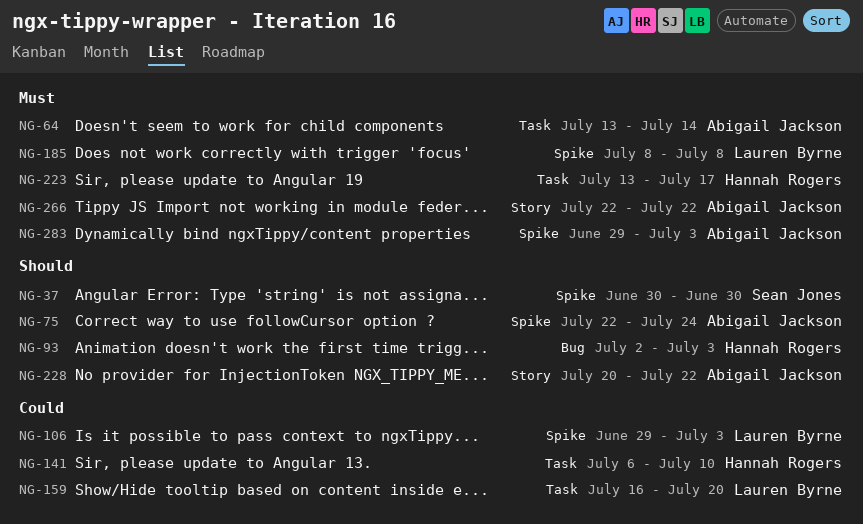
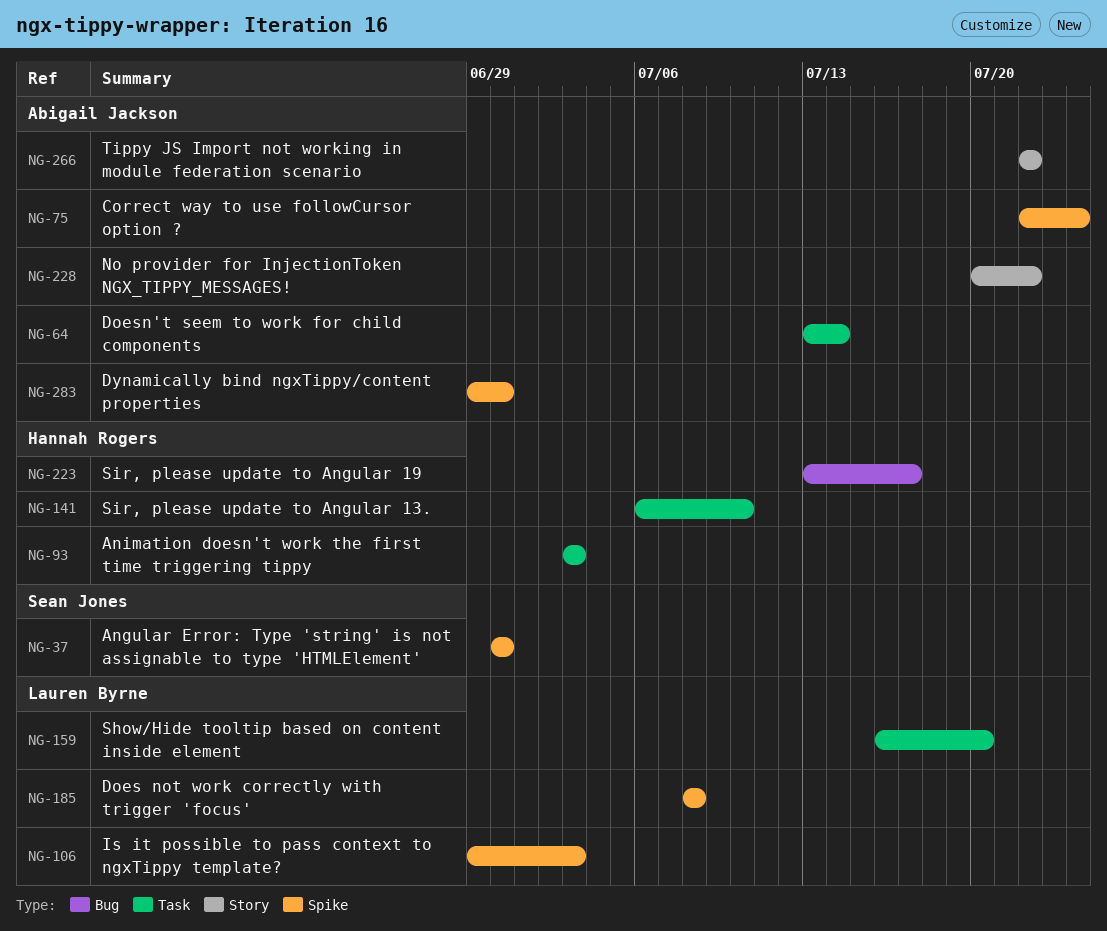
NG-93, label: Bug -> Task
NG-93, start: Jul 2 -> Jul 3
NG-223, label: Task -> Bug
NG-283, due: Jul 3 -> Jun 30

